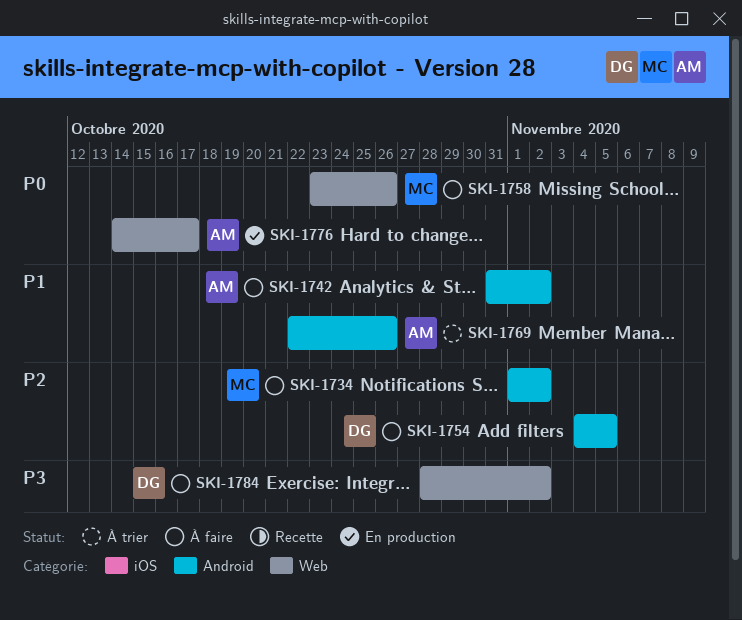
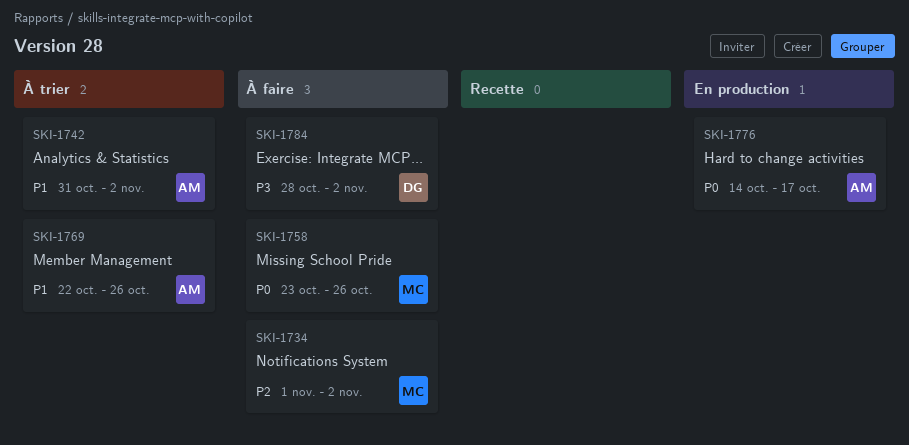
SKI-1742, status: À faire -> À trier
SKI-1754: present -> none

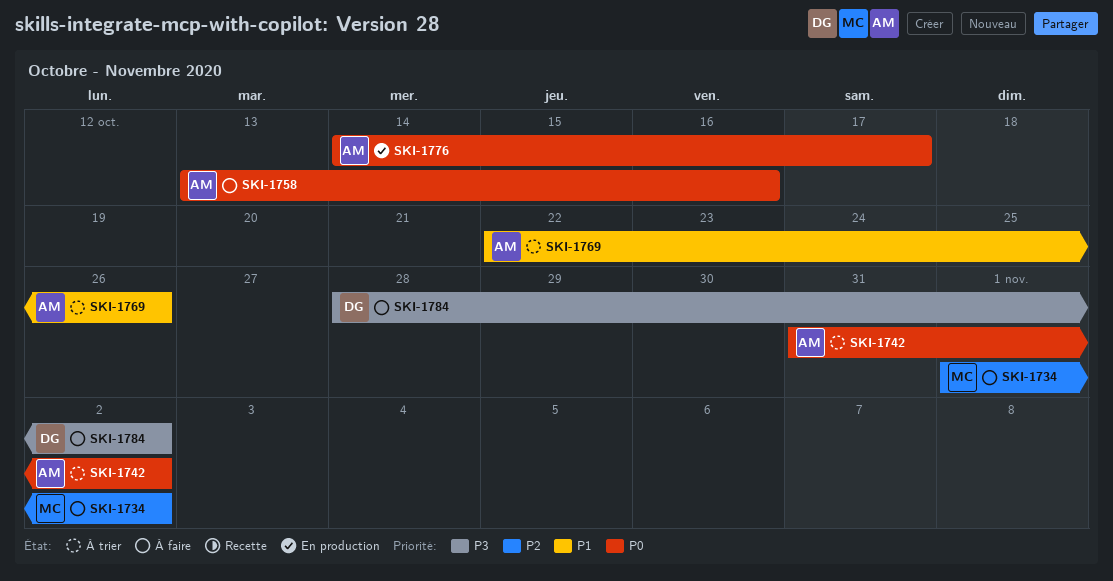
SKI-1742, priority: P1 -> P0
SKI-1758, owner: MC -> AM
SKI-1758, start: Oct 23 -> Oct 13
SKI-1758, due: Oct 26 -> Oct 16

